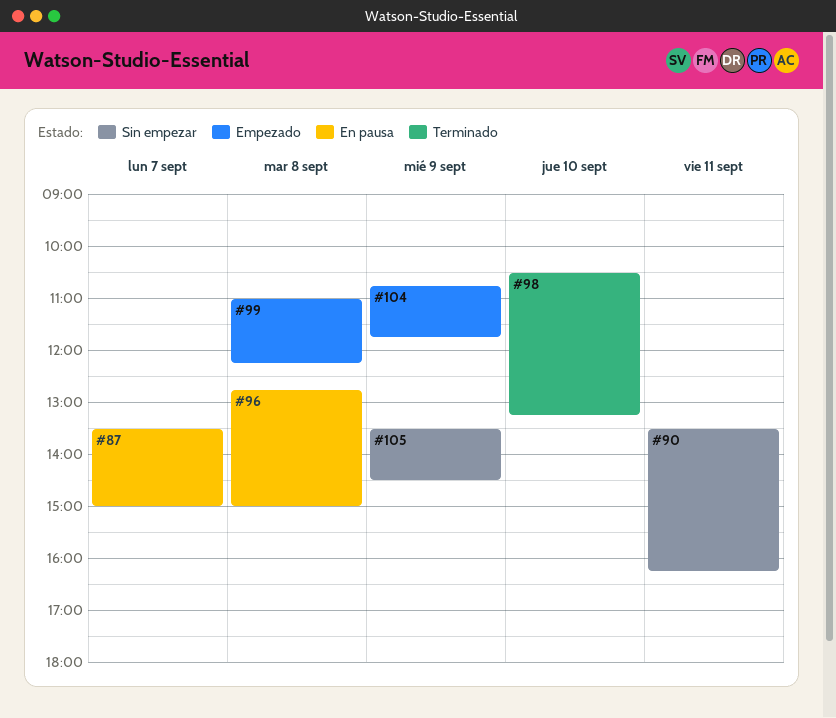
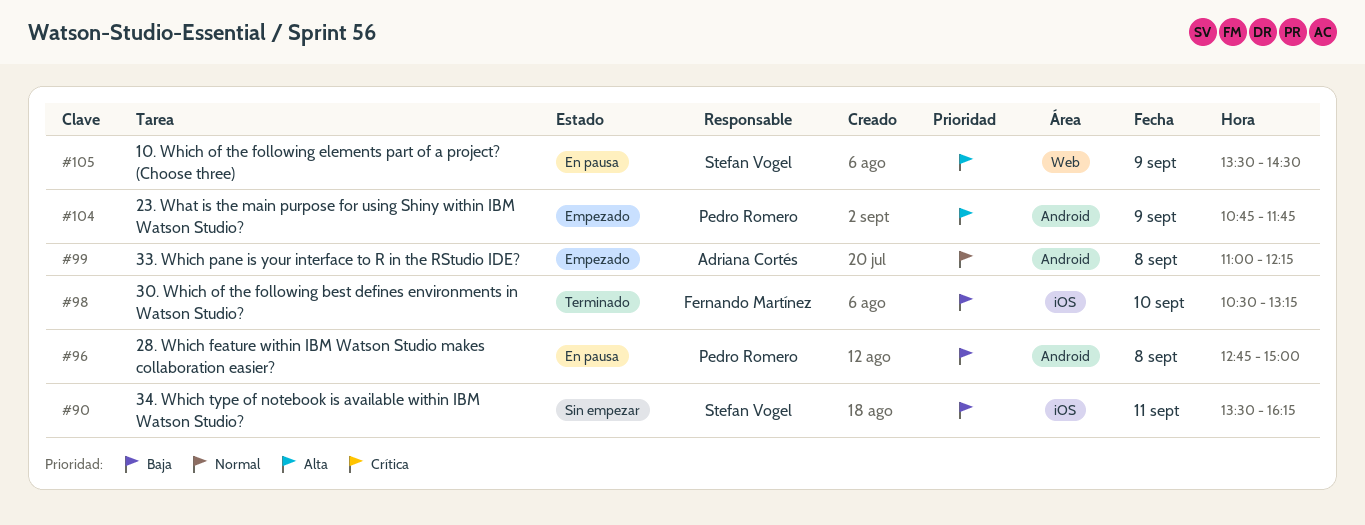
#87: present -> none
#105, status: Sin empezar -> En pausa

